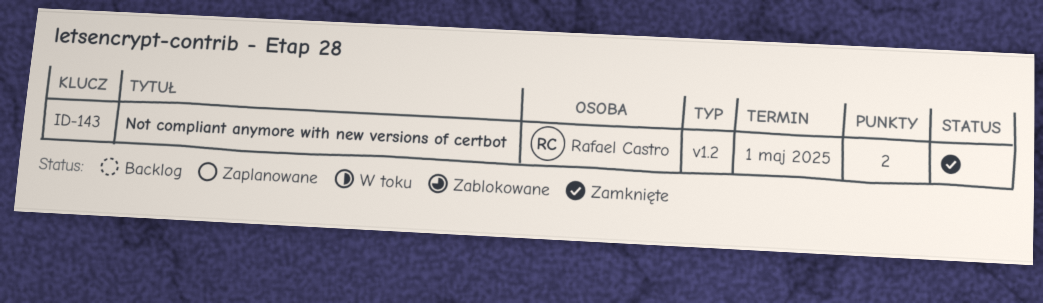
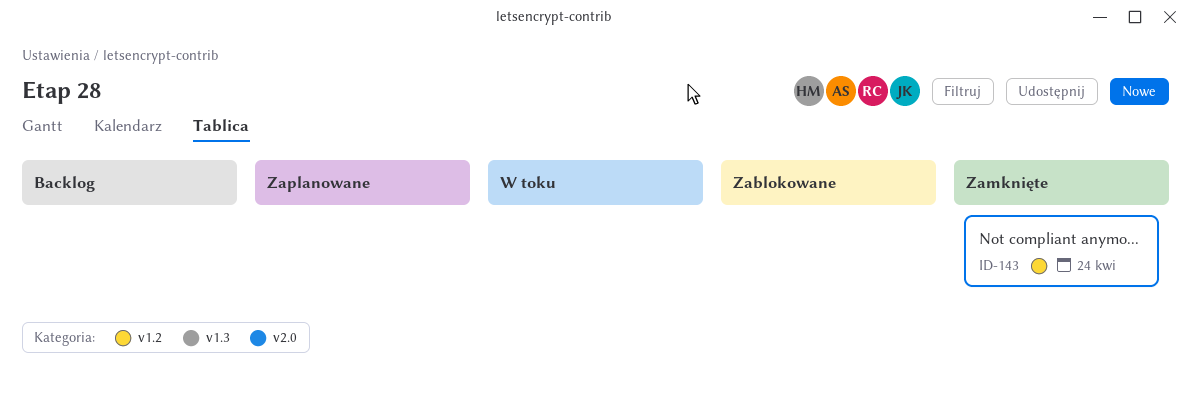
ID-143, due: May 1 -> Apr 24

